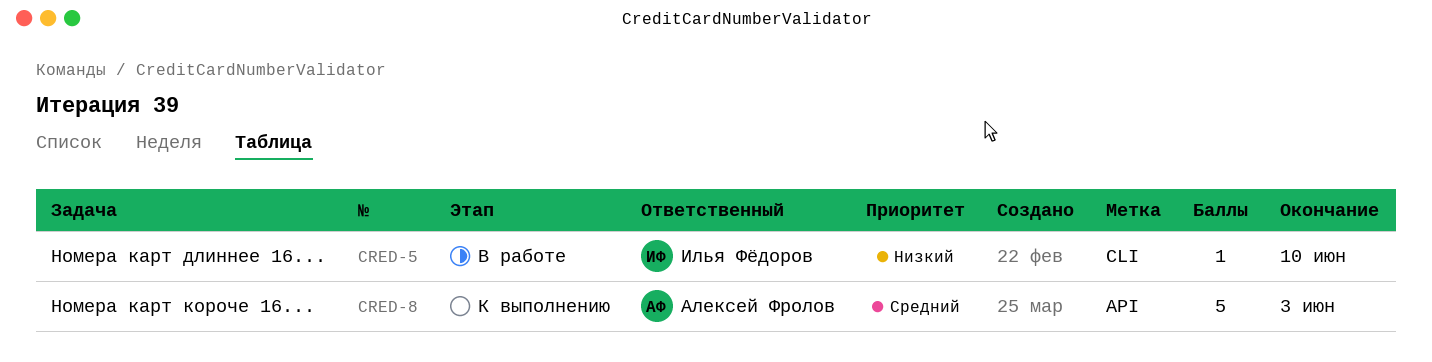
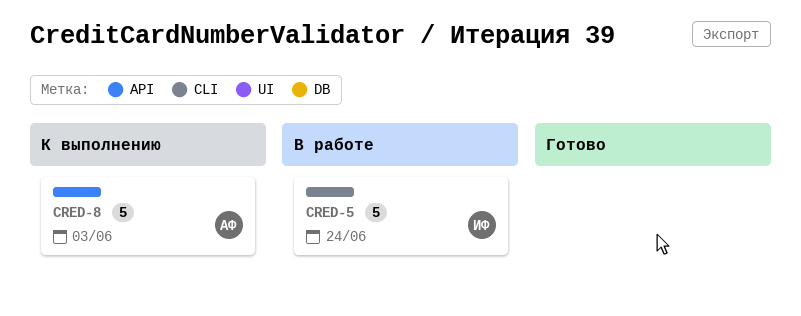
CRED-5, estimate: 1 -> 5
CRED-5, due: Jun 10 -> Jun 24

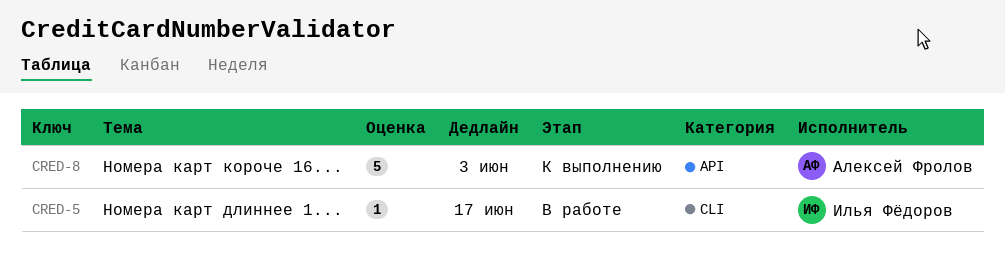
CRED-5, estimate: 5 -> 1
CRED-5, due: Jun 24 -> Jun 17

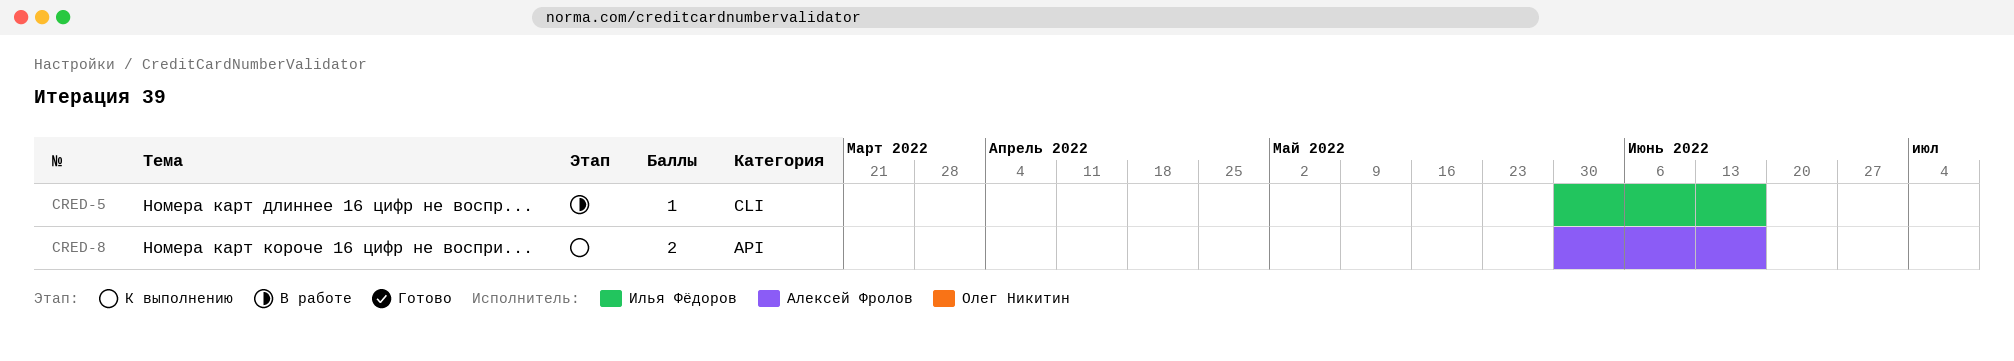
CRED-8, estimate: 5 -> 2
CRED-8, due: Jun 3 -> Jun 17

